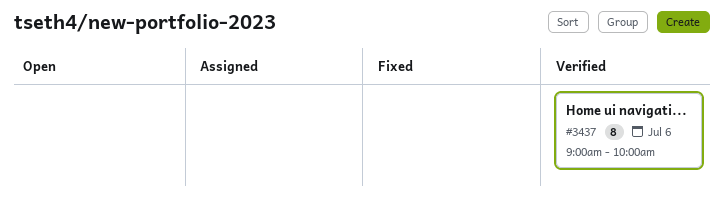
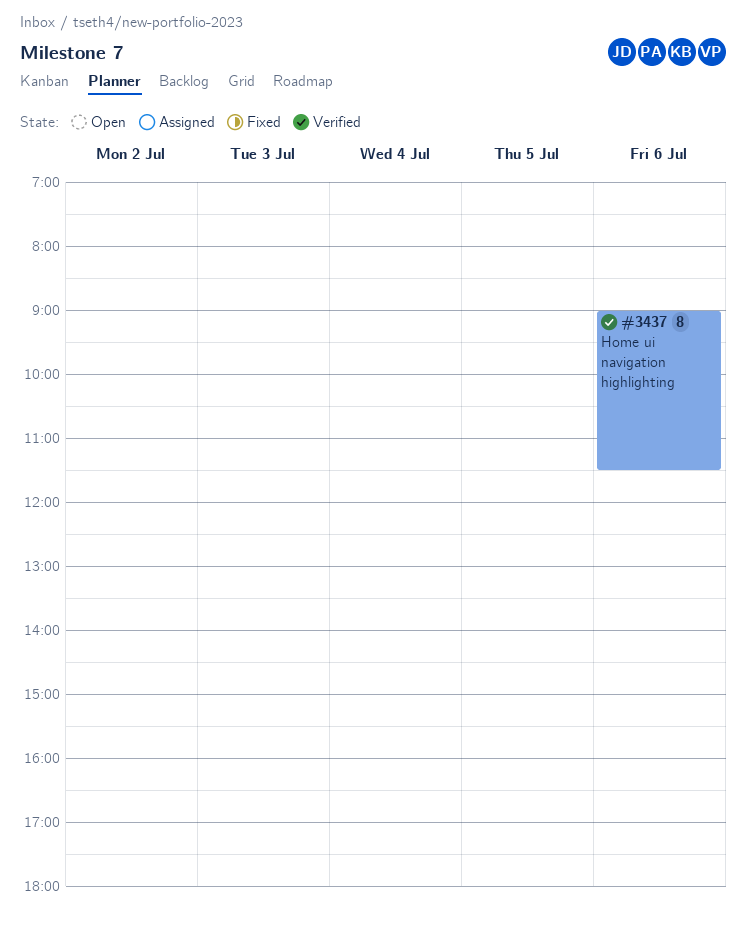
#3437, ends: 10:00 -> 11:30

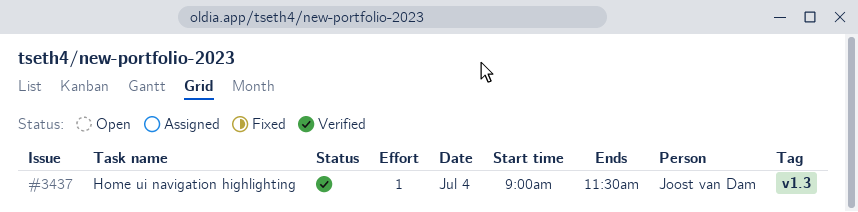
#3437, estimate: 8 -> 1
#3437, day: Jul 6 -> Jul 4

